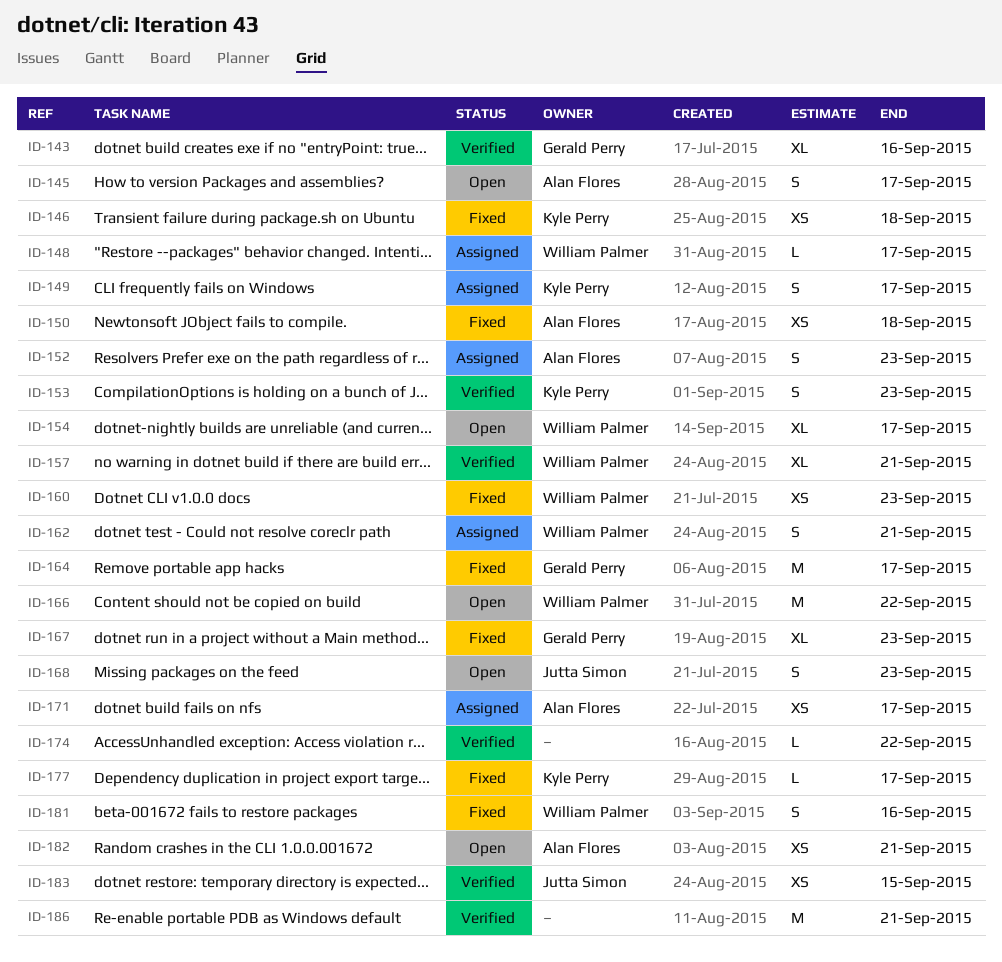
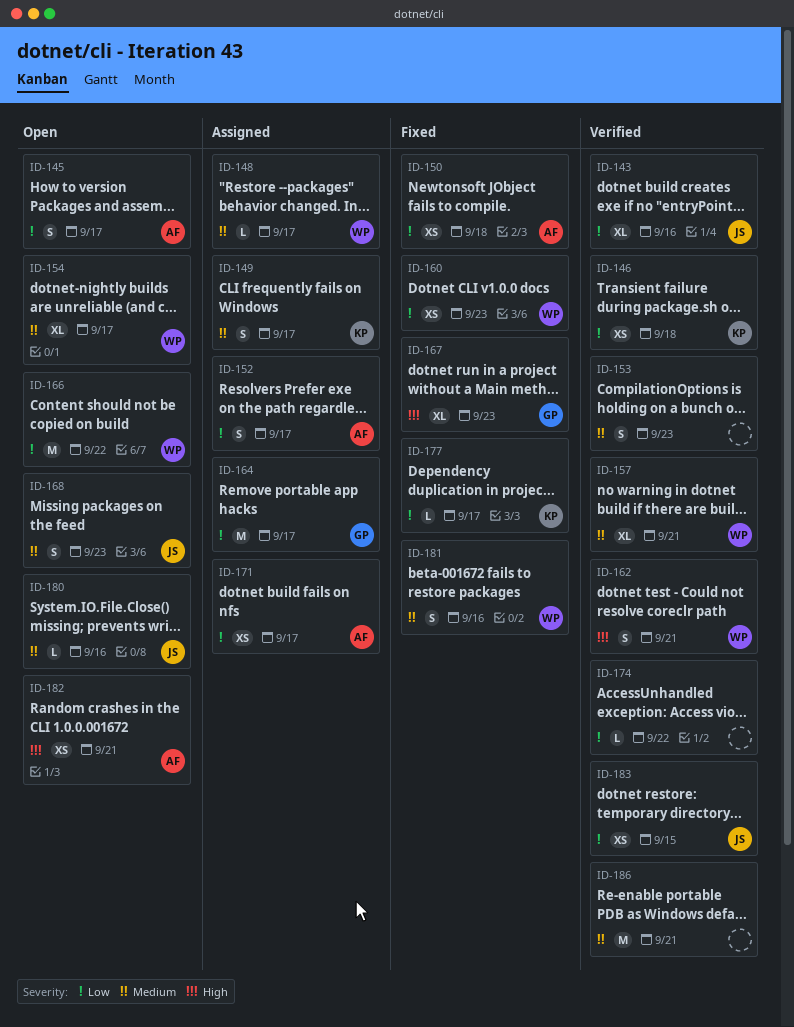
ID-143, owner: Gerald Perry -> Jutta Simon
ID-146, status: Fixed -> Verified
ID-152, due: Sep 23 -> Sep 17
ID-153, owner: Kyle Perry -> none
ID-162, status: Assigned -> Verified
ID-164, status: Fixed -> Assigned
ID-180: none -> present

